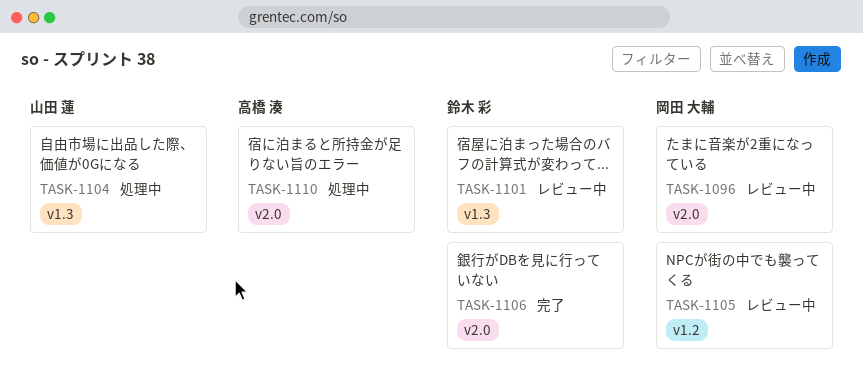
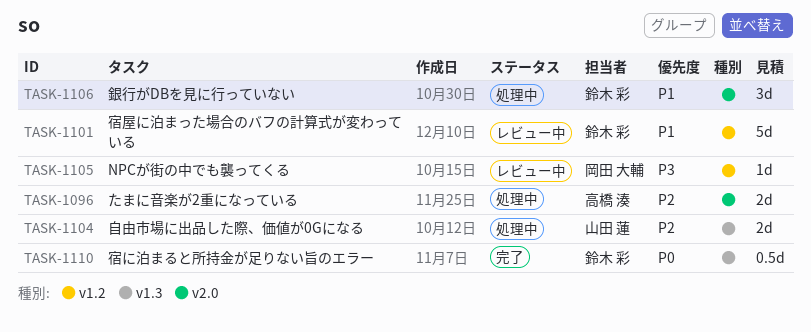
TASK-1096, status: レビュー中 -> 処理中
TASK-1096, owner: 岡田 大輔 -> 高橋 湊
TASK-1101, label: v1.3 -> v1.2
TASK-1106, status: 完了 -> 処理中
TASK-1110, status: 処理中 -> 完了
TASK-1110, owner: 高橋 湊 -> 鈴木 彩
TASK-1110, label: v2.0 -> v1.3

